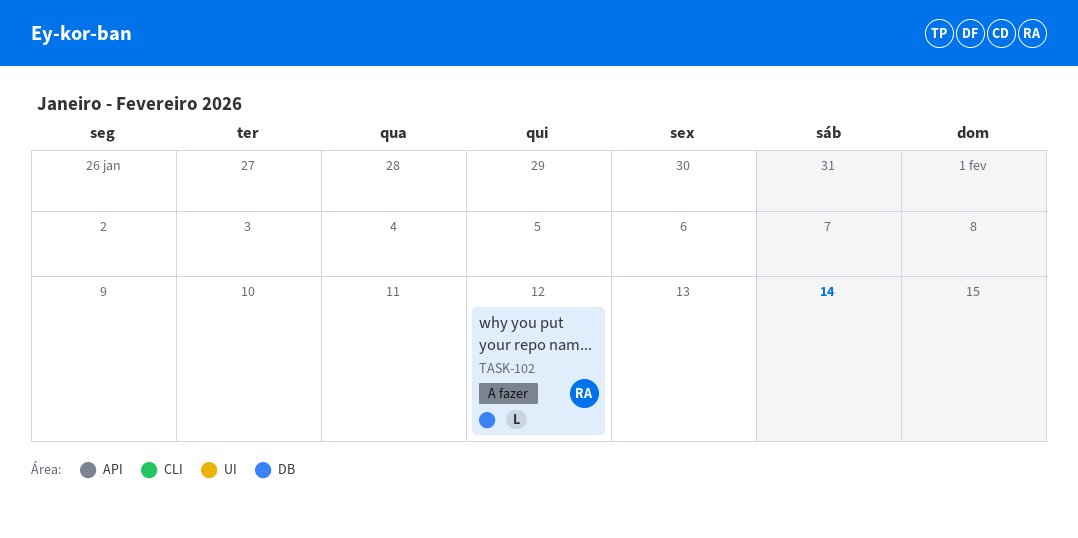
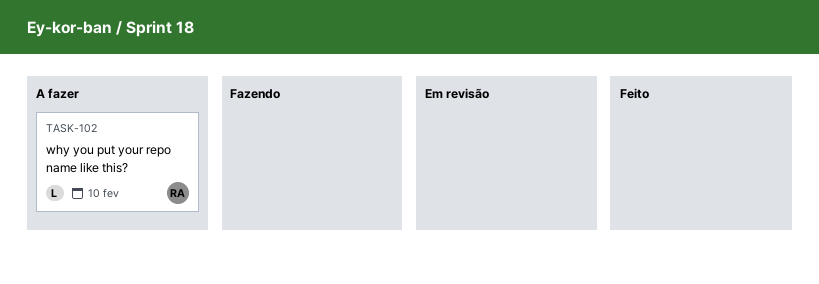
TASK-102, due: Feb 12 -> Feb 10

